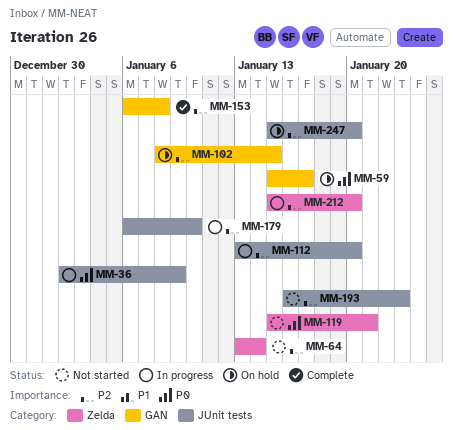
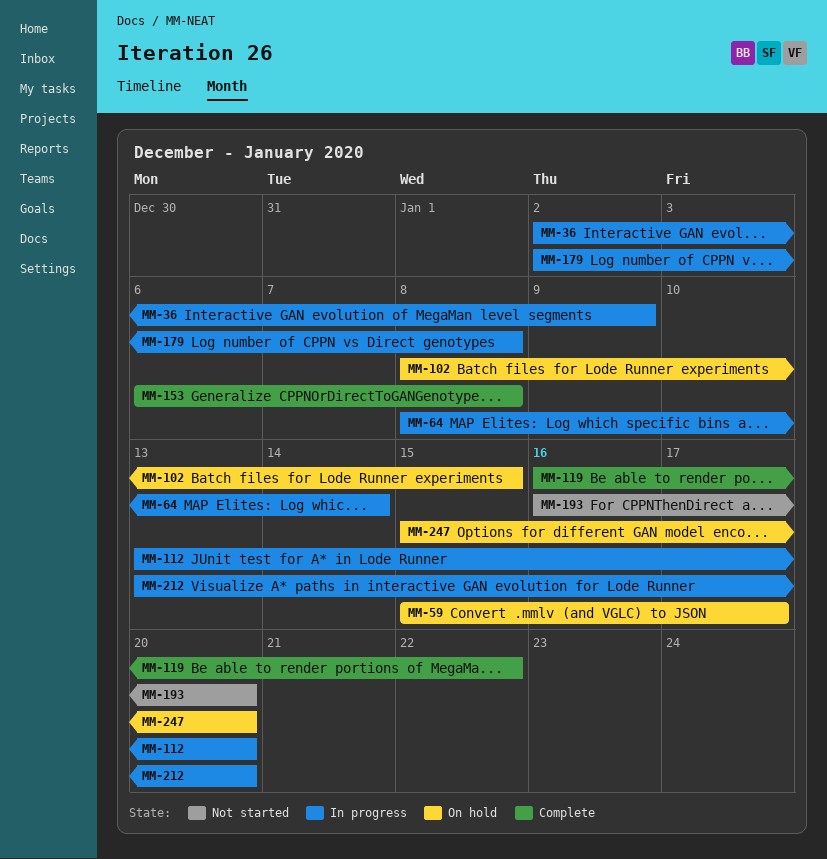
MM-64, status: Not started -> In progress
MM-64, start: Jan 13 -> Jan 8
MM-119, status: Not started -> Complete
MM-119, start: Jan 15 -> Jan 16
MM-119, due: Jan 21 -> Jan 22
MM-179, start: Jan 6 -> Jan 2
MM-179, due: Jan 10 -> Jan 8
MM-193, due: Jan 23 -> Jan 20
MM-212, start: Jan 15 -> Jan 13

